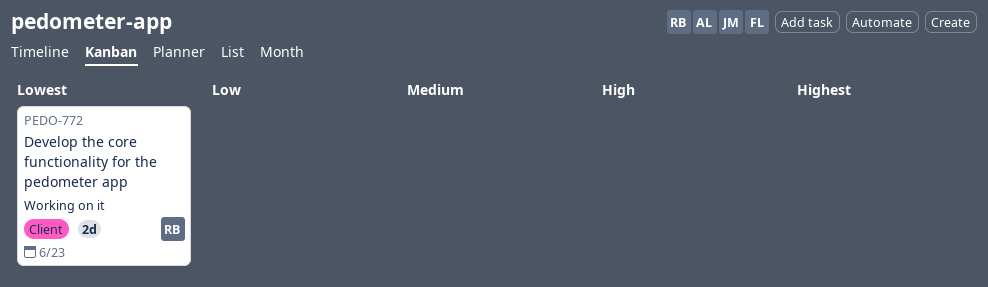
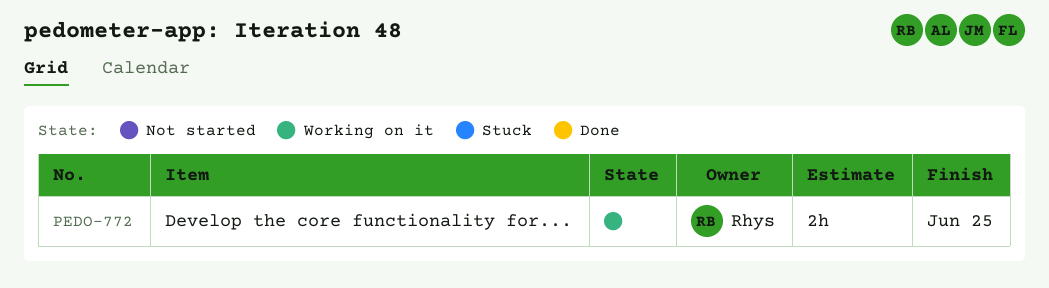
PEDO-772, estimate: 2d -> 2h
PEDO-772, due: Jun 23 -> Jun 25

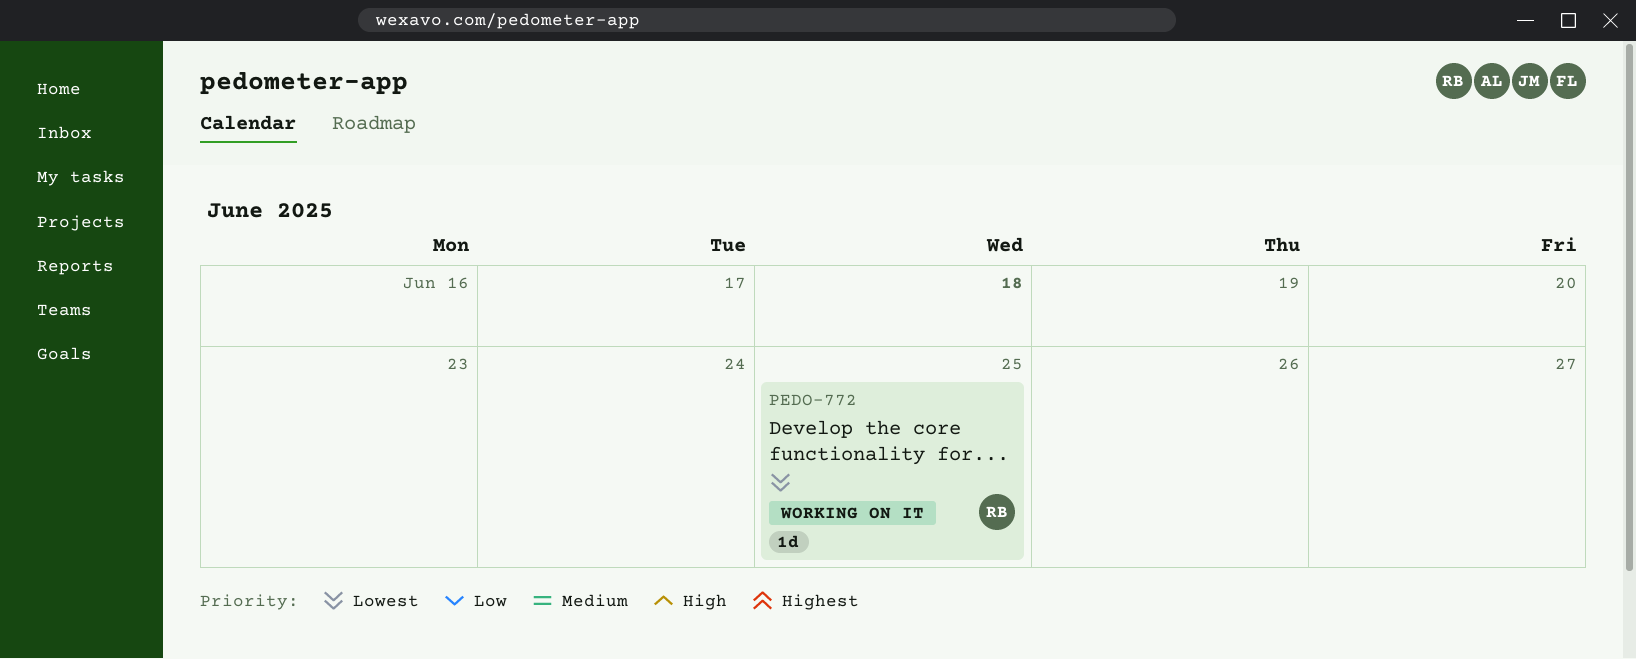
PEDO-772, estimate: 2h -> 1d

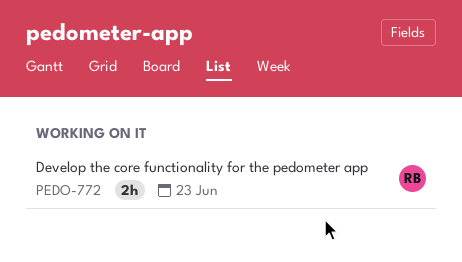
PEDO-772, estimate: 1d -> 2h
PEDO-772, due: Jun 25 -> Jun 23

